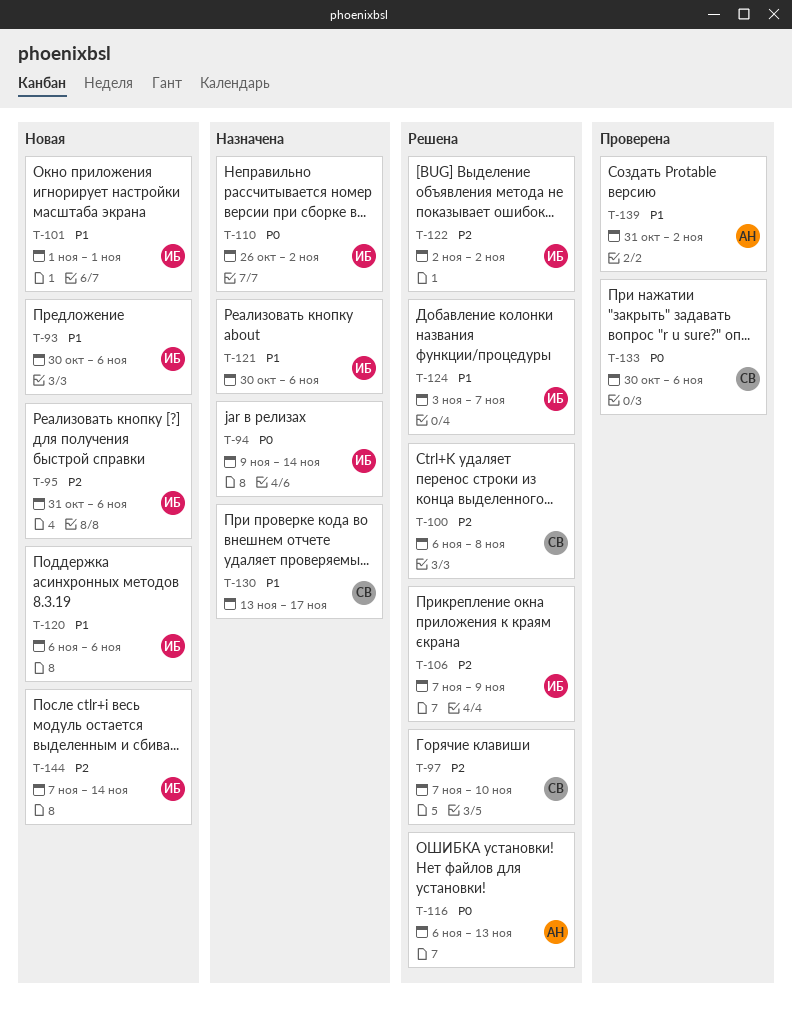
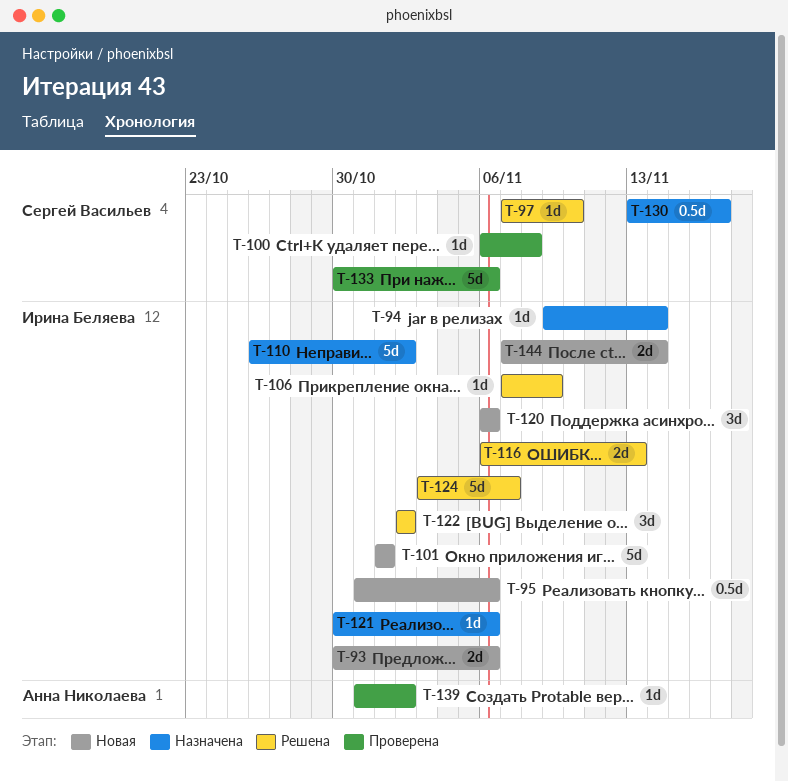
T-100, status: Решена -> Проверена
T-116, owner: Анна Николаева -> Ирина Беляева

